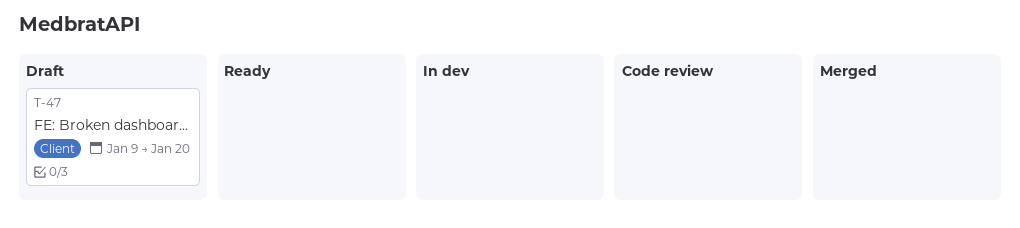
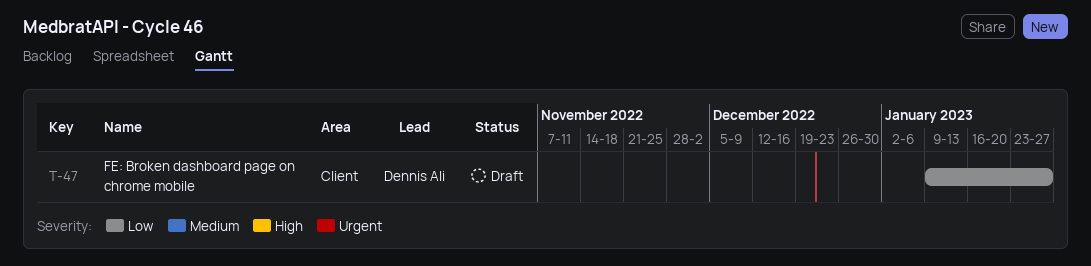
T-47, due: Jan 20 -> Jan 27

